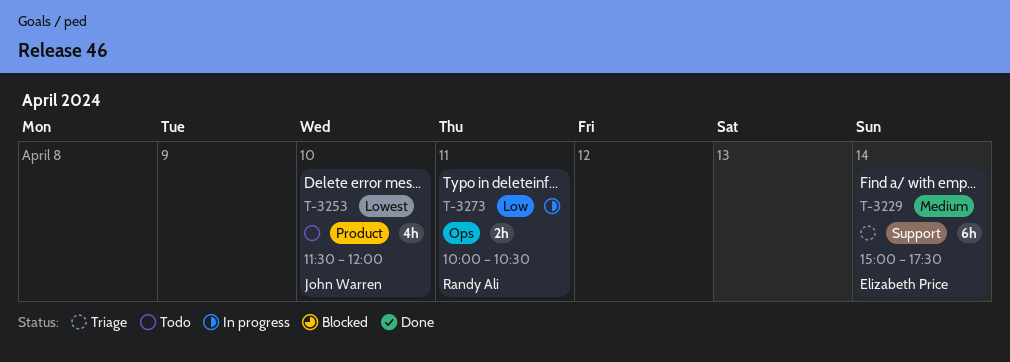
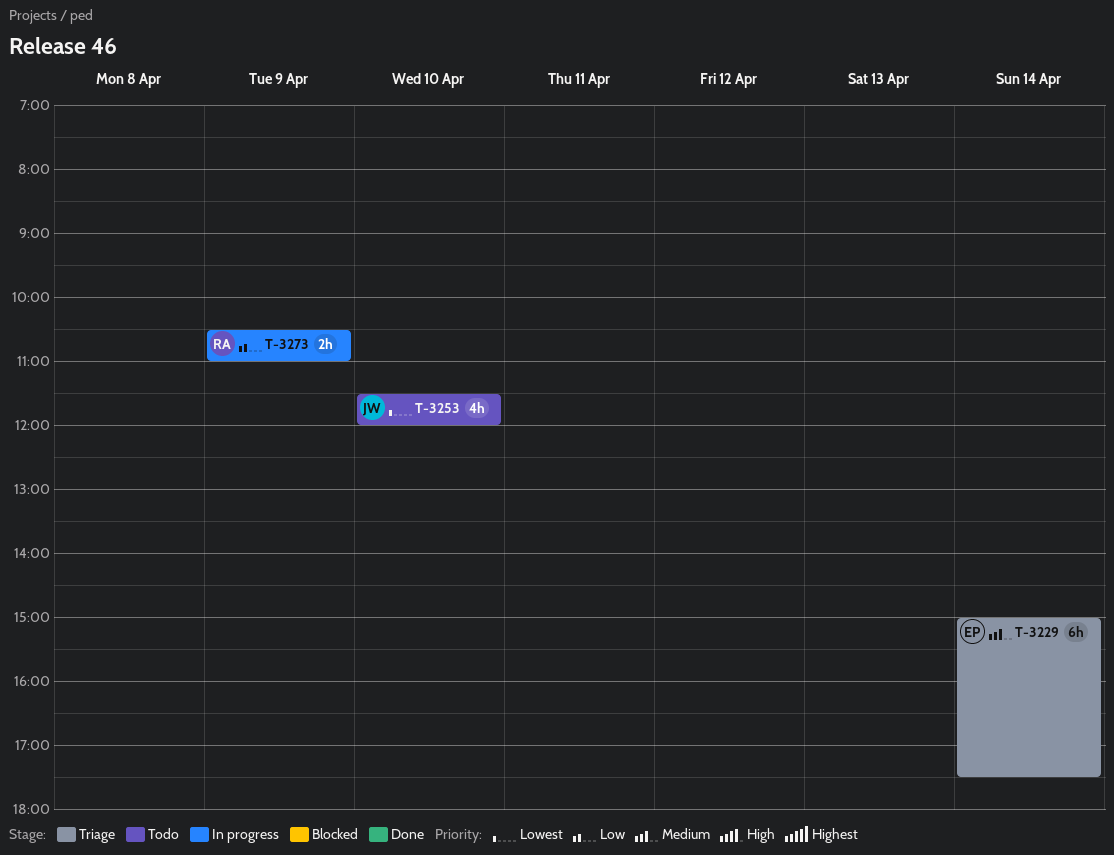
T-3273, day: Apr 11 -> Apr 9
T-3273, begins: 10:00 -> 10:30
T-3273, ends: 10:30 -> 11:00

